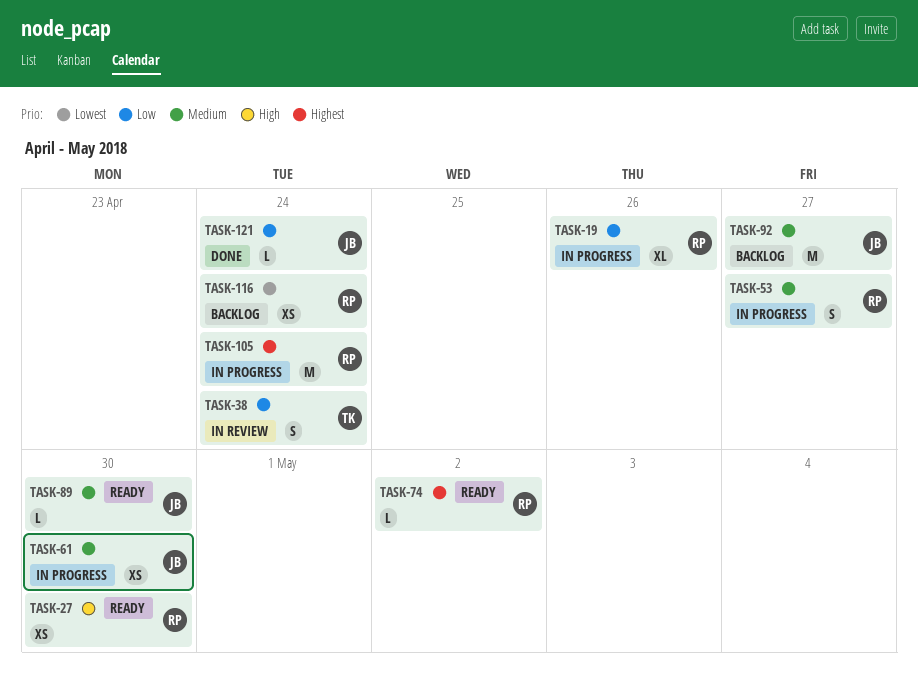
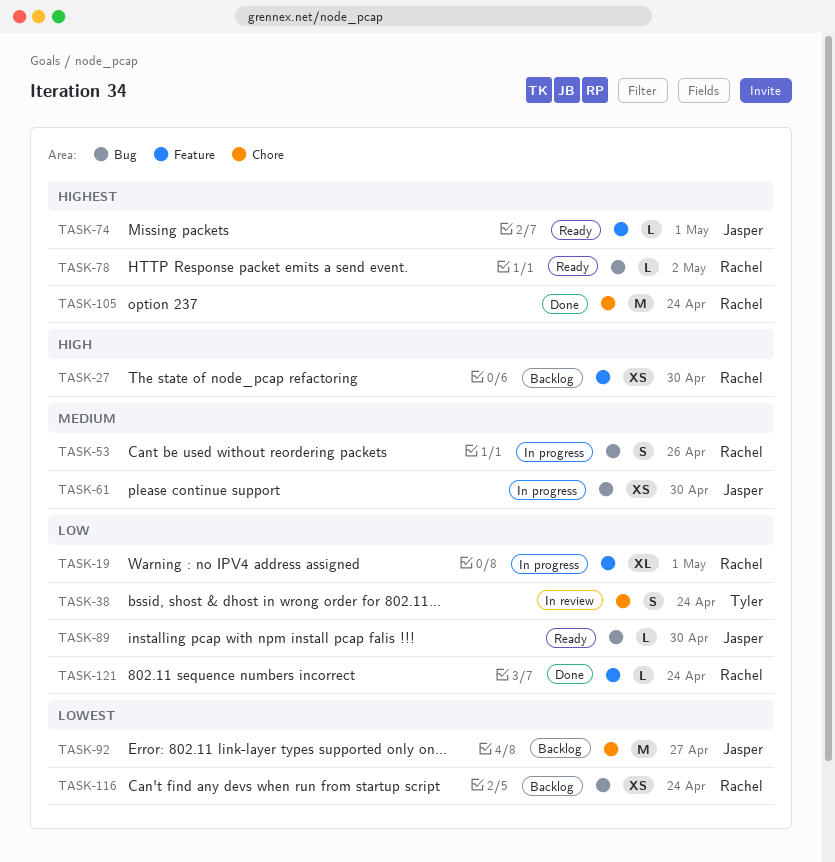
TASK-19, due: Apr 26 -> May 1
TASK-27, status: Ready -> Backlog
TASK-53, due: Apr 27 -> Apr 26
TASK-74, owner: Rachel -> Jasper
TASK-74, due: May 2 -> May 1
TASK-78: none -> present
TASK-89, priority: Medium -> Low
TASK-92, priority: Medium -> Lowest
TASK-105, status: In progress -> Done
TASK-121, owner: Jasper -> Rachel

